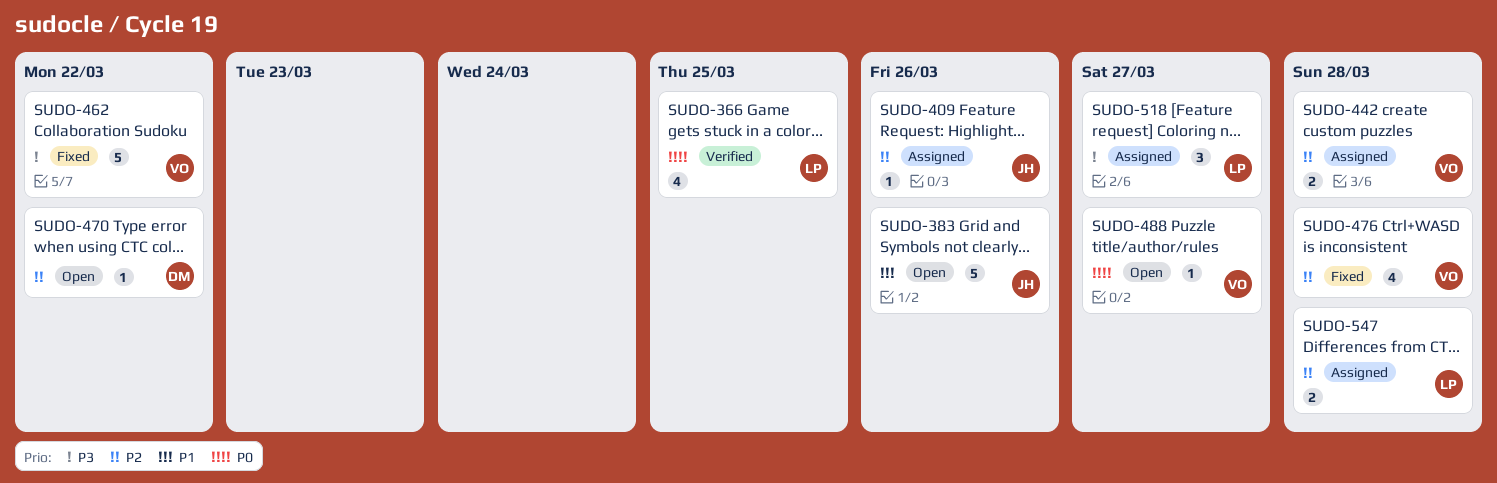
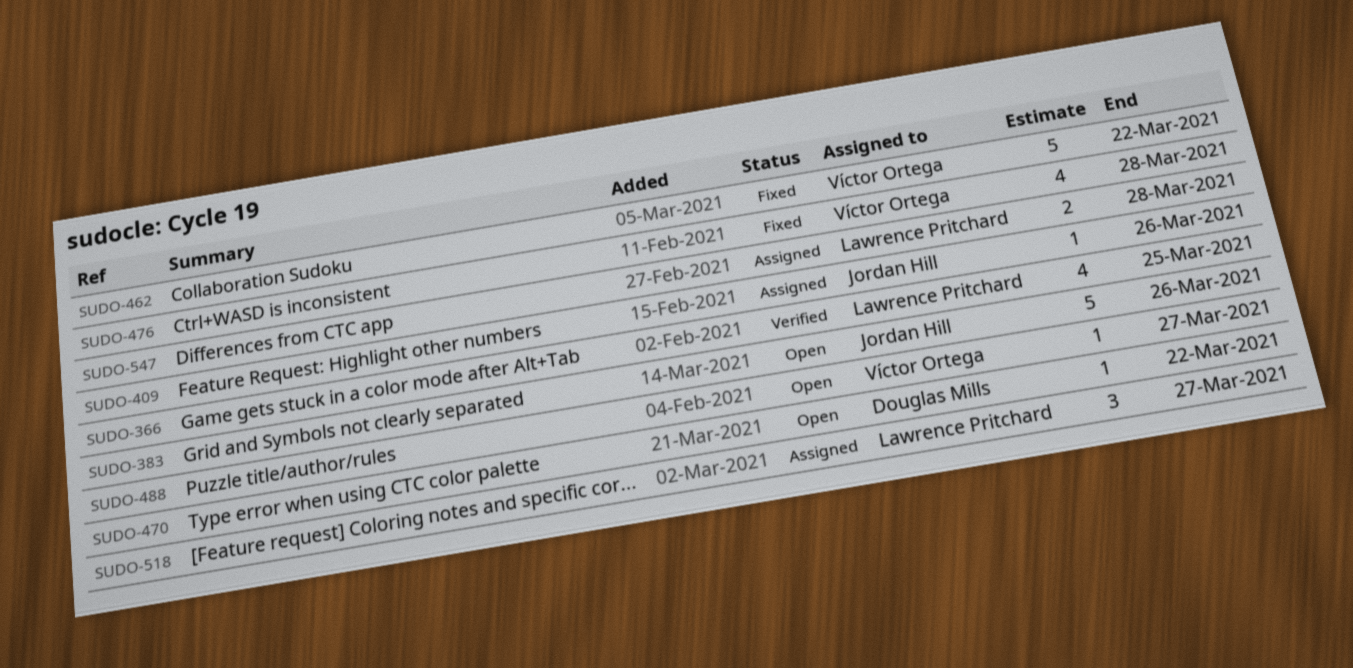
SUDO-442: present -> none

